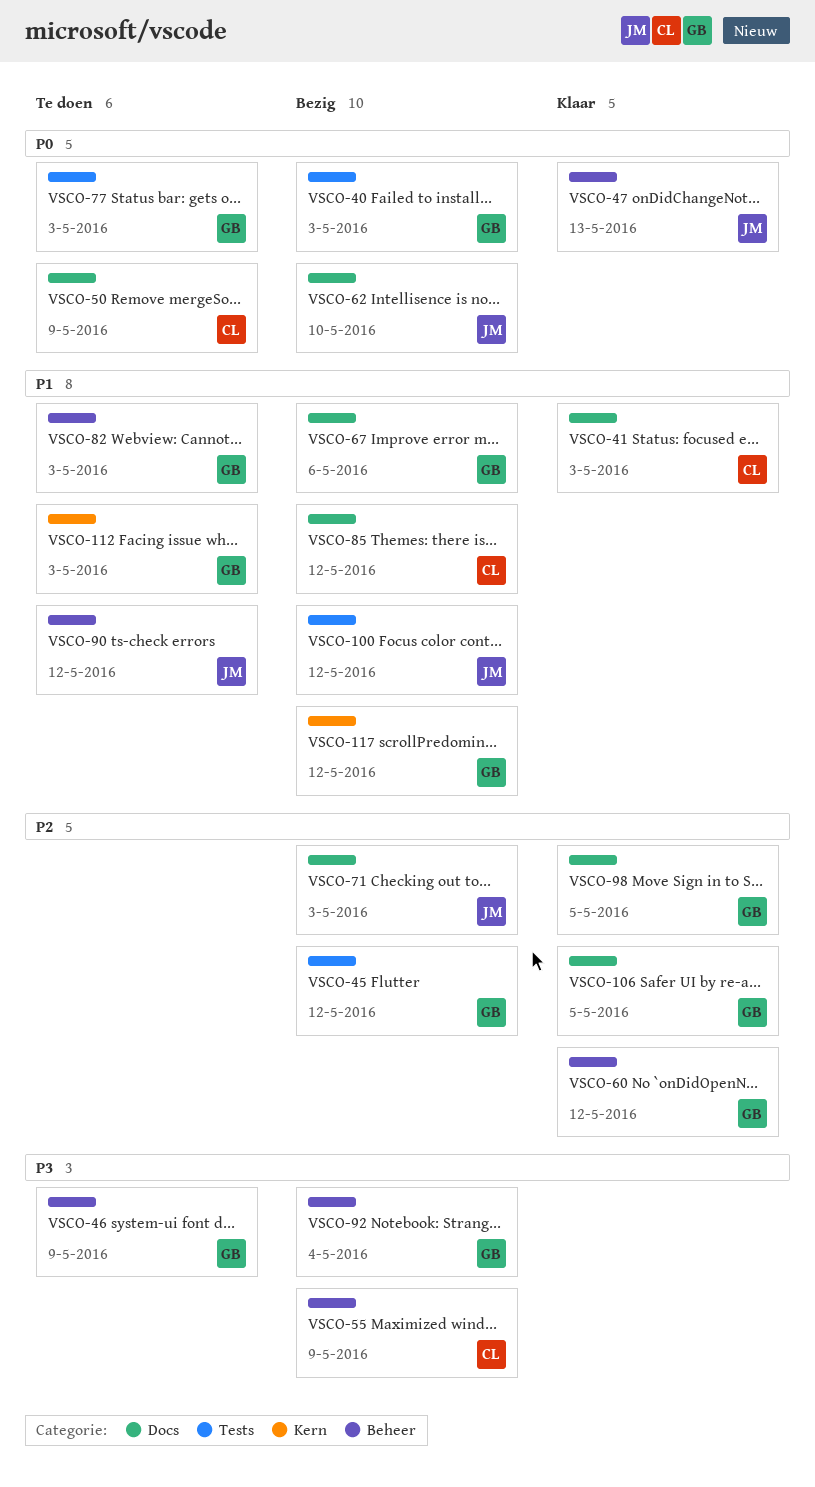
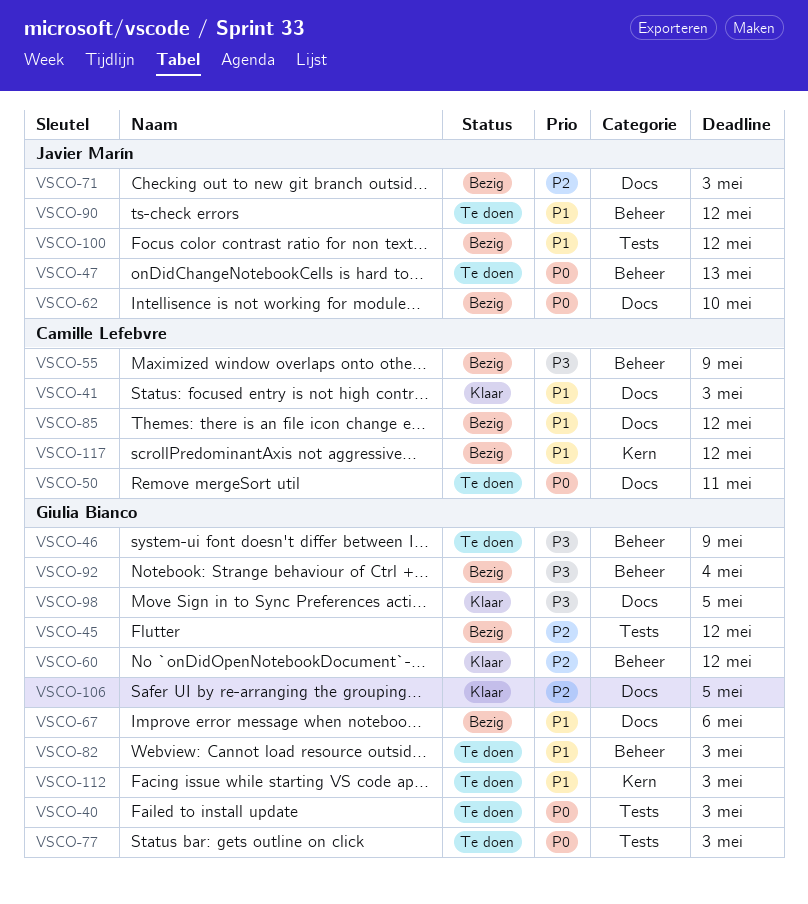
VSCO-40, status: Bezig -> Te doen
VSCO-47, status: Klaar -> Te doen
VSCO-50, due: May 9 -> May 11
VSCO-98, priority: P2 -> P3
VSCO-117, owner: Giulia Bianco -> Camille Lefebvre

